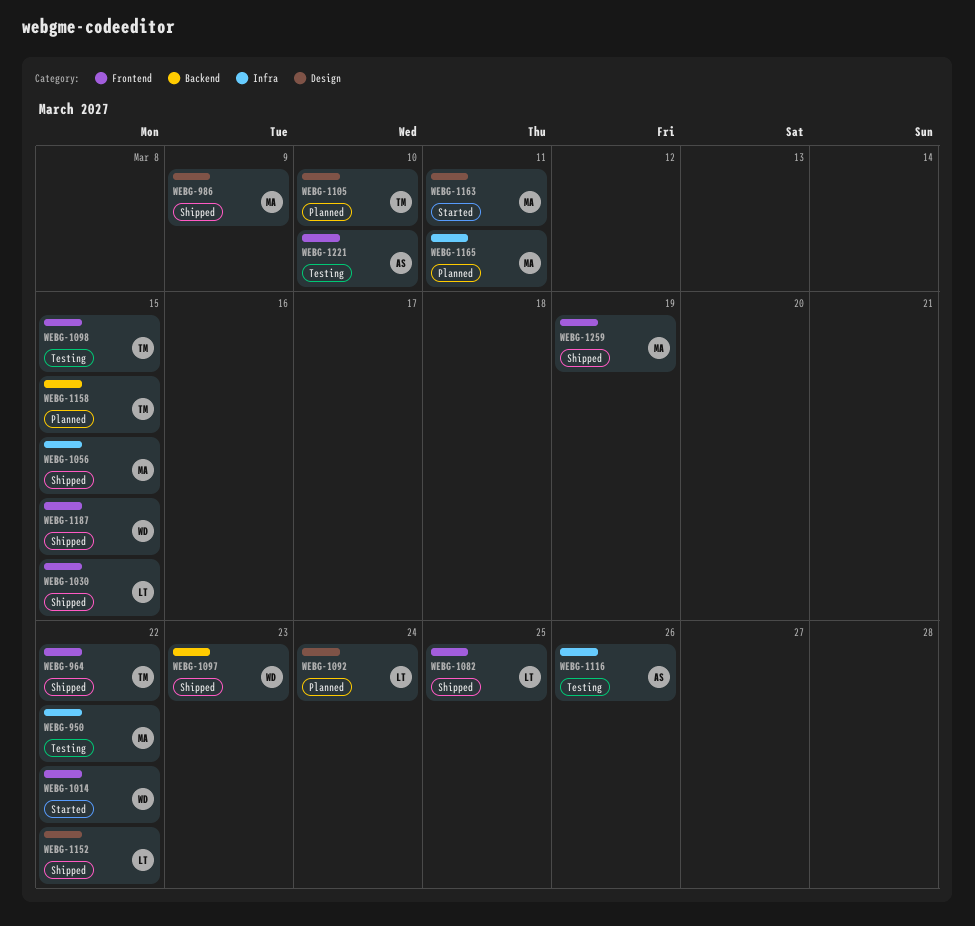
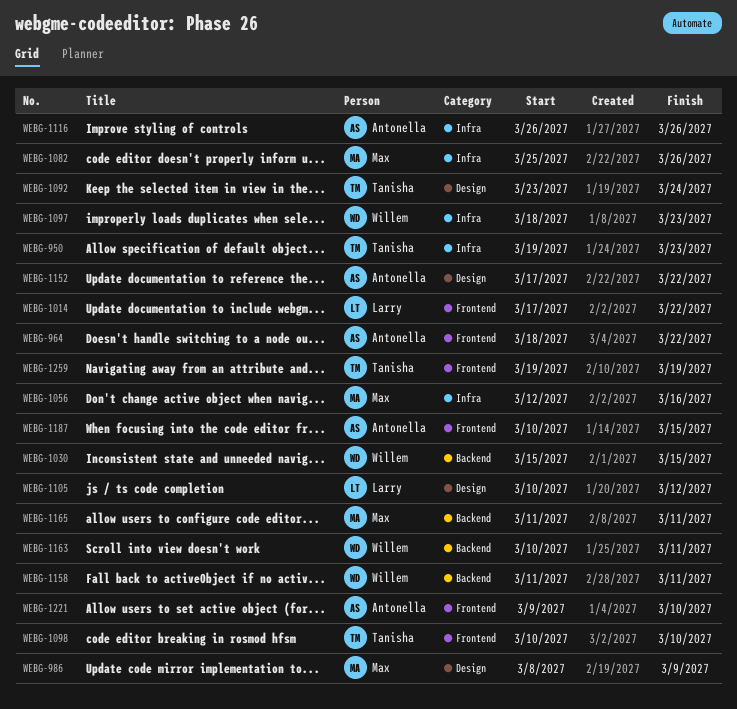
WEBG-950, owner: Max -> Tanisha
WEBG-950, due: Mar 22 -> Mar 23
WEBG-964, owner: Tanisha -> Antonella
WEBG-1014, owner: Willem -> Larry
WEBG-1030, owner: Larry -> Willem
WEBG-1030, label: Frontend -> Backend
WEBG-1056, due: Mar 15 -> Mar 16
WEBG-1082, owner: Larry -> Max
WEBG-1082, label: Frontend -> Infra
WEBG-1082, due: Mar 25 -> Mar 26
WEBG-1092, owner: Larry -> Tanisha
WEBG-1097, label: Backend -> Infra
WEBG-1098, due: Mar 15 -> Mar 10
WEBG-1105, owner: Tanisha -> Larry
WEBG-1105, due: Mar 10 -> Mar 12
WEBG-1152, owner: Larry -> Antonella
WEBG-1158, owner: Tanisha -> Willem
WEBG-1158, due: Mar 15 -> Mar 11
WEBG-1163, owner: Max -> Willem
WEBG-1163, label: Design -> Backend
WEBG-1165, label: Infra -> Backend
WEBG-1187, owner: Willem -> Antonella
WEBG-1259, owner: Max -> Tanisha

